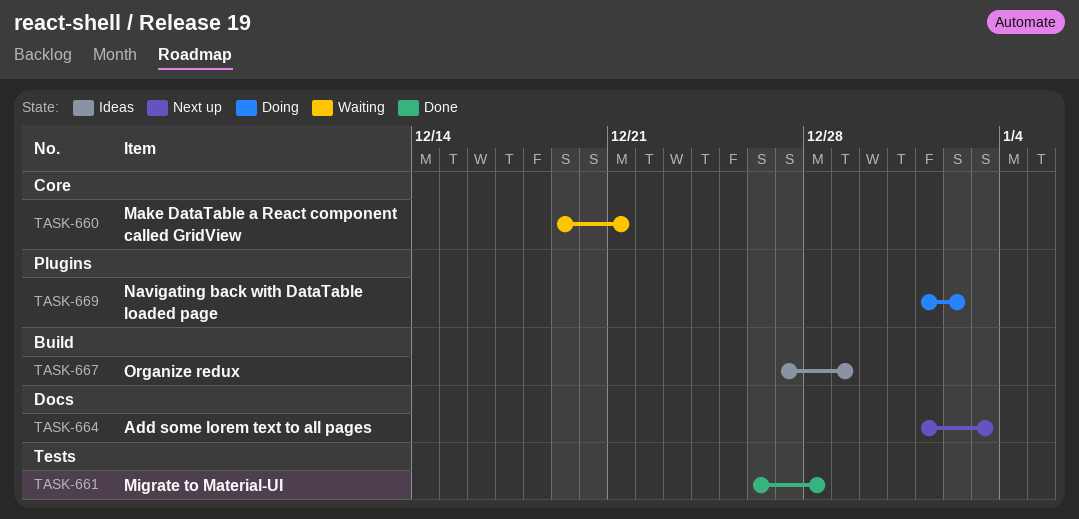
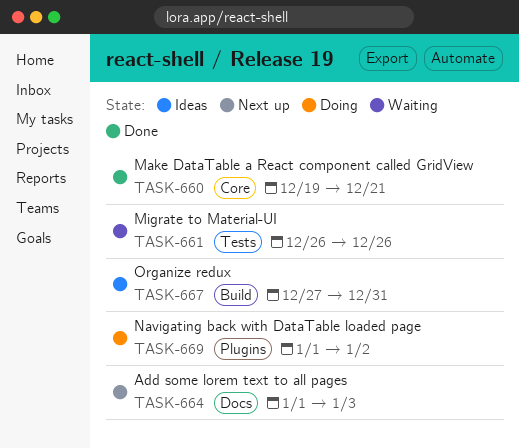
TASK-660, status: Waiting -> Done
TASK-661, status: Done -> Waiting
TASK-661, due: Dec 28 -> Dec 26
TASK-667, due: Dec 29 -> Dec 31

